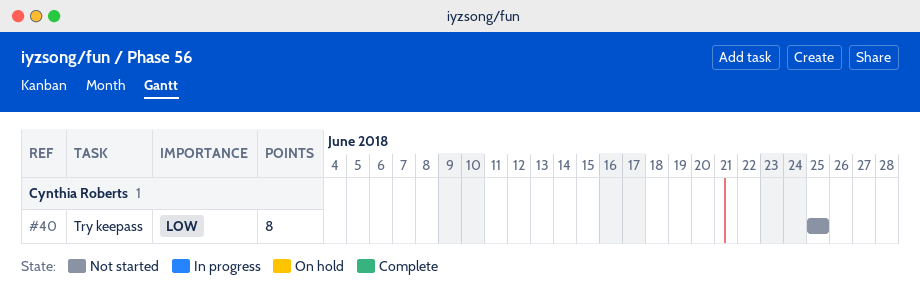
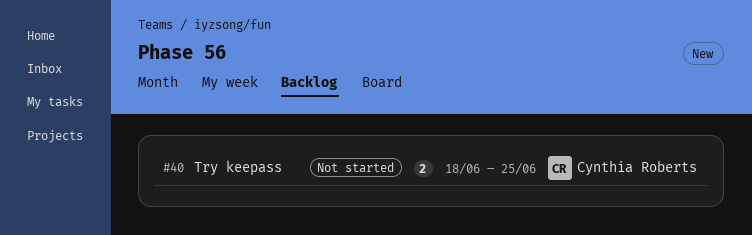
#40, estimate: 8 -> 2
#40, start: Jun 25 -> Jun 18

